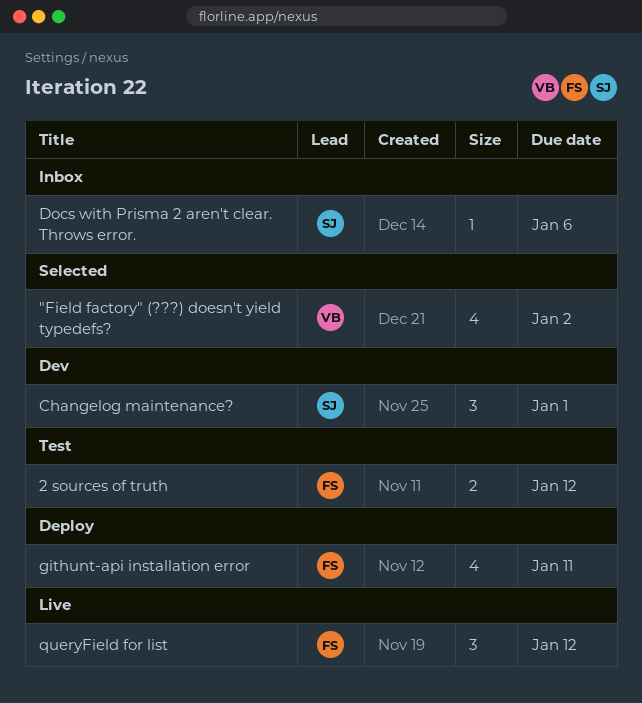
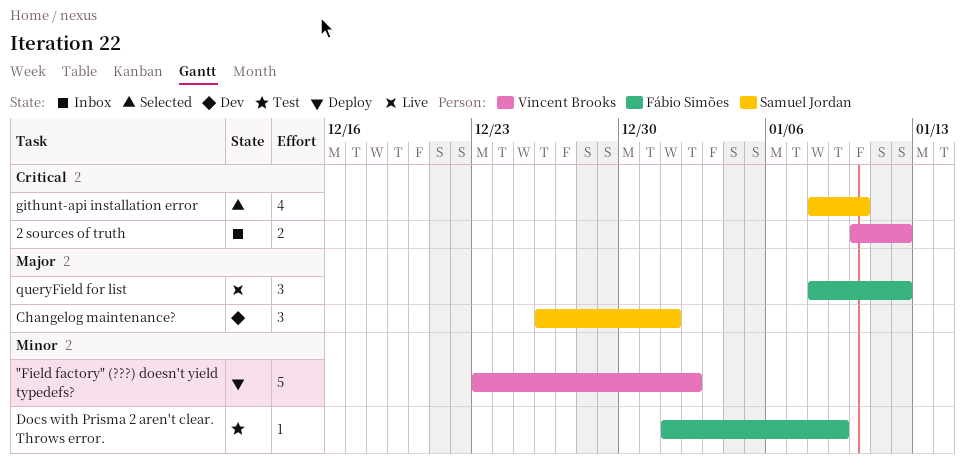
"Field factory" (???) doesn't yield typedefs?, status: Selected -> Deploy
"Field factory" (???) doesn't yield typedefs?, estimate: 4 -> 5
2 sources of truth, status: Test -> Inbox
2 sources of truth, owner: Fábio Simões -> Vincent Brooks
Docs with Prisma 2 aren't clear. Throws error., status: Inbox -> Test
Docs with Prisma 2 aren't clear. Throws error., owner: Samuel Jordan -> Fábio Simões
Docs with Prisma 2 aren't clear. Throws error., due: Jan 6 -> Jan 9
githunt-api installation error, status: Deploy -> Selected
githunt-api installation error, owner: Fábio Simões -> Samuel Jordan
githunt-api installation error, due: Jan 11 -> Jan 10

